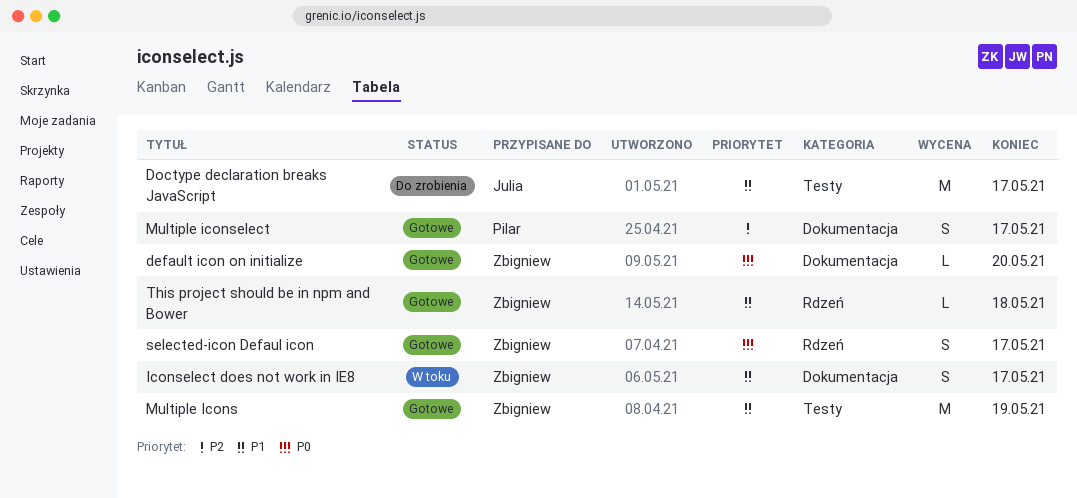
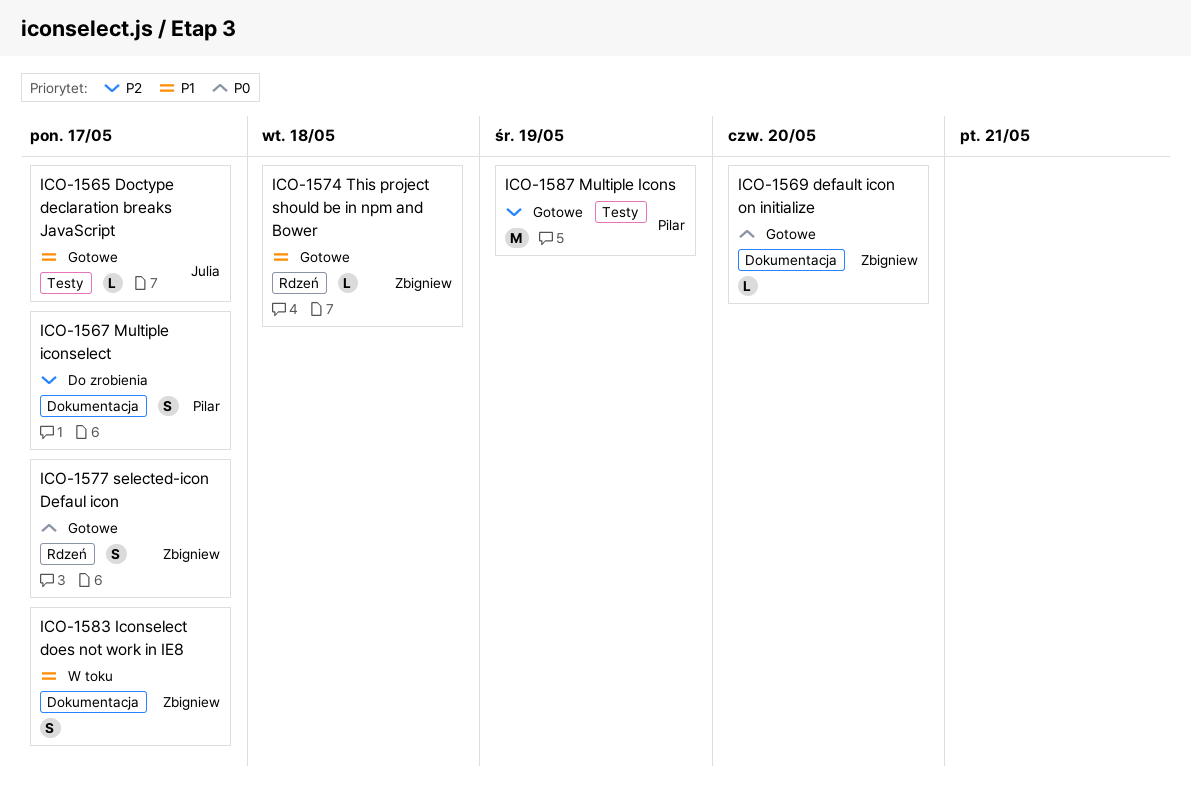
Doctype declaration breaks JavaScript, status: Do zrobienia -> Gotowe
Doctype declaration breaks JavaScript, estimate: M -> L
Multiple Icons, owner: Zbigniew -> Pilar
Multiple Icons, priority: P1 -> P2
Multiple iconselect, status: Gotowe -> Do zrobienia

